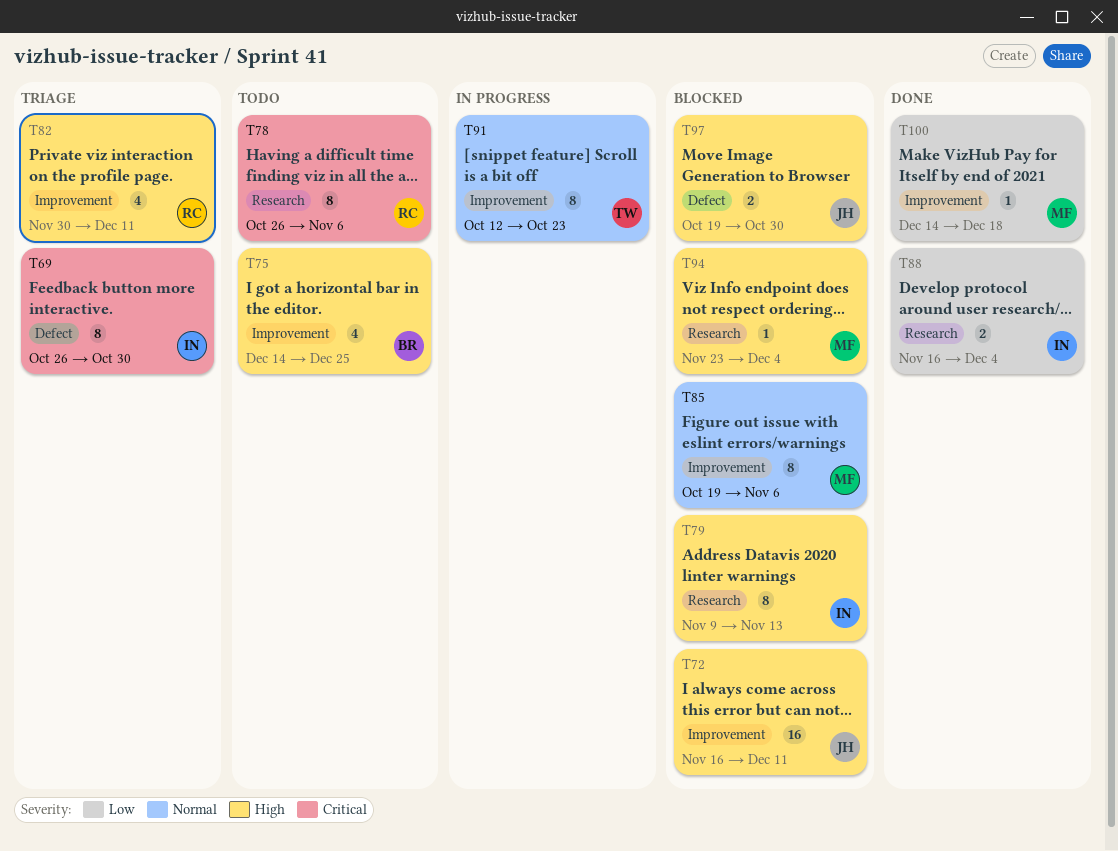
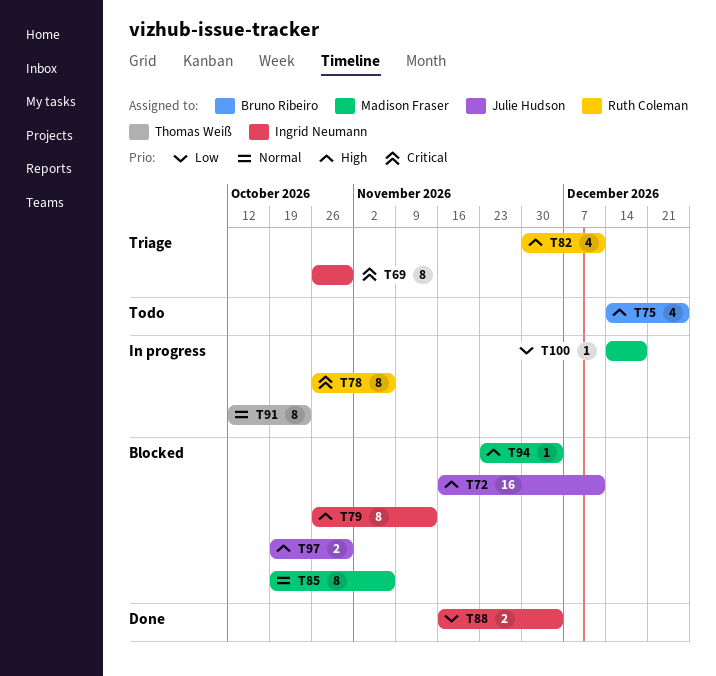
T78, status: Todo -> In progress
T79, start: Nov 9 -> Oct 26
T100, status: Done -> In progress

